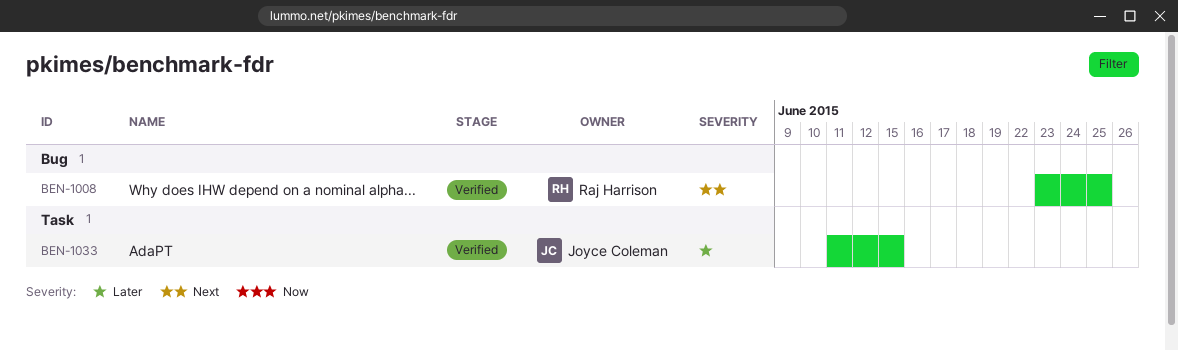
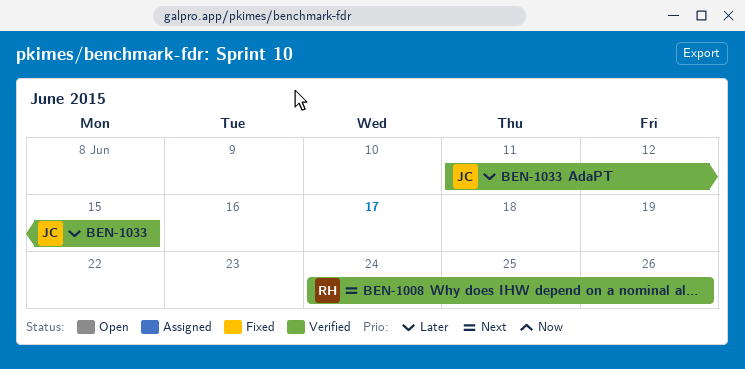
BEN-1008, start: Jun 23 -> Jun 24
BEN-1008, due: Jun 25 -> Jun 26

